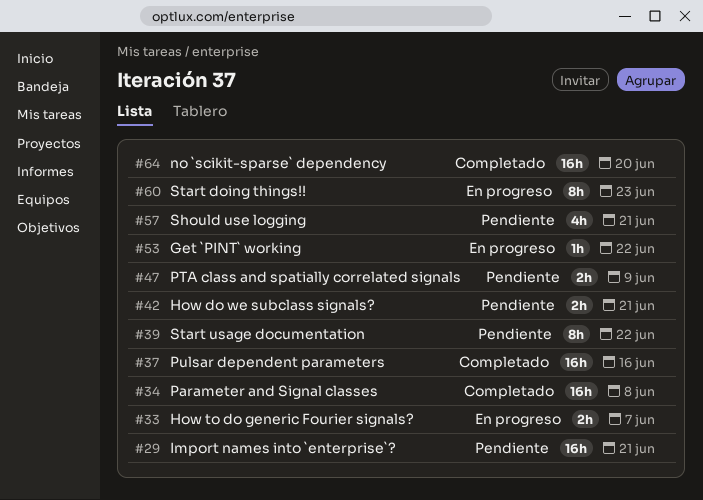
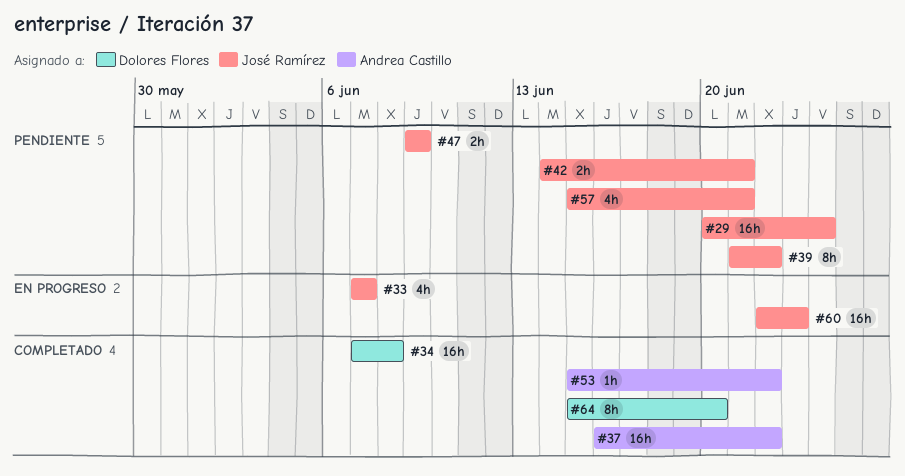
#29, due: Jun 21 -> Jun 24
#33, estimate: 2h -> 4h
#37, due: Jun 16 -> Jun 22
#53, status: En progreso -> Completado
#60, estimate: 8h -> 16h
#64, estimate: 16h -> 8h

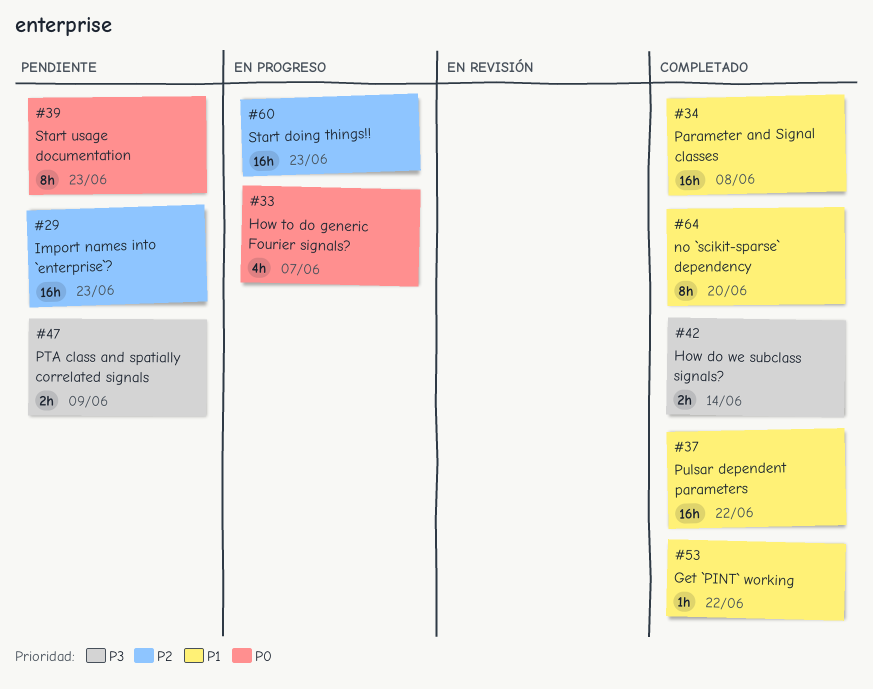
#29, due: Jun 24 -> Jun 23
#39, due: Jun 22 -> Jun 23
#42, status: Pendiente -> Completado
#42, due: Jun 21 -> Jun 14
#57: present -> none

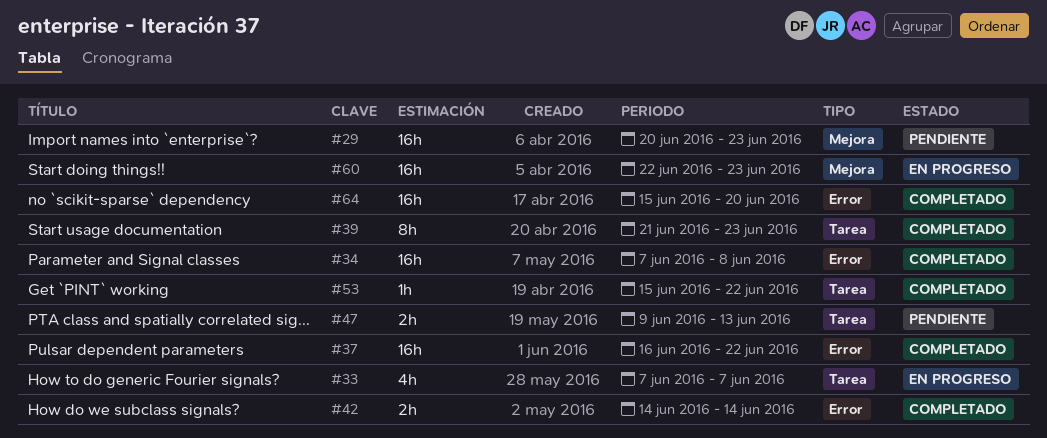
#39, status: Pendiente -> Completado
#47, due: Jun 9 -> Jun 13
#64, estimate: 8h -> 16h

